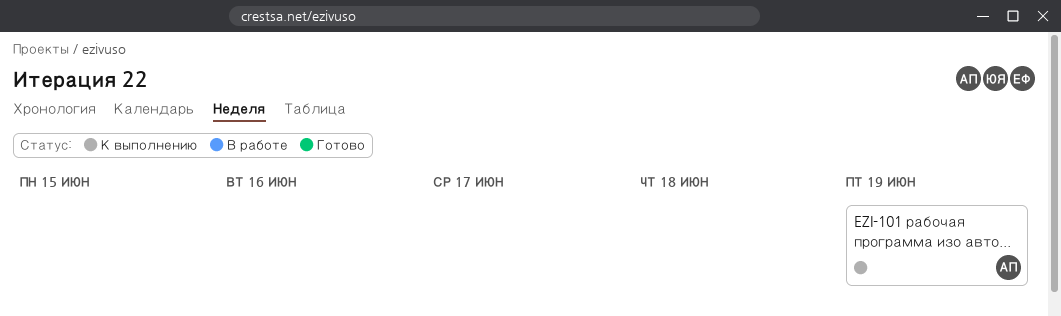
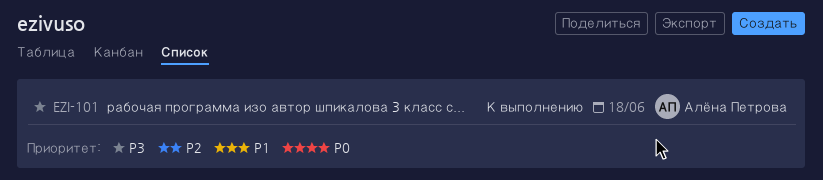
EZI-101, due: Jun 19 -> Jun 18

